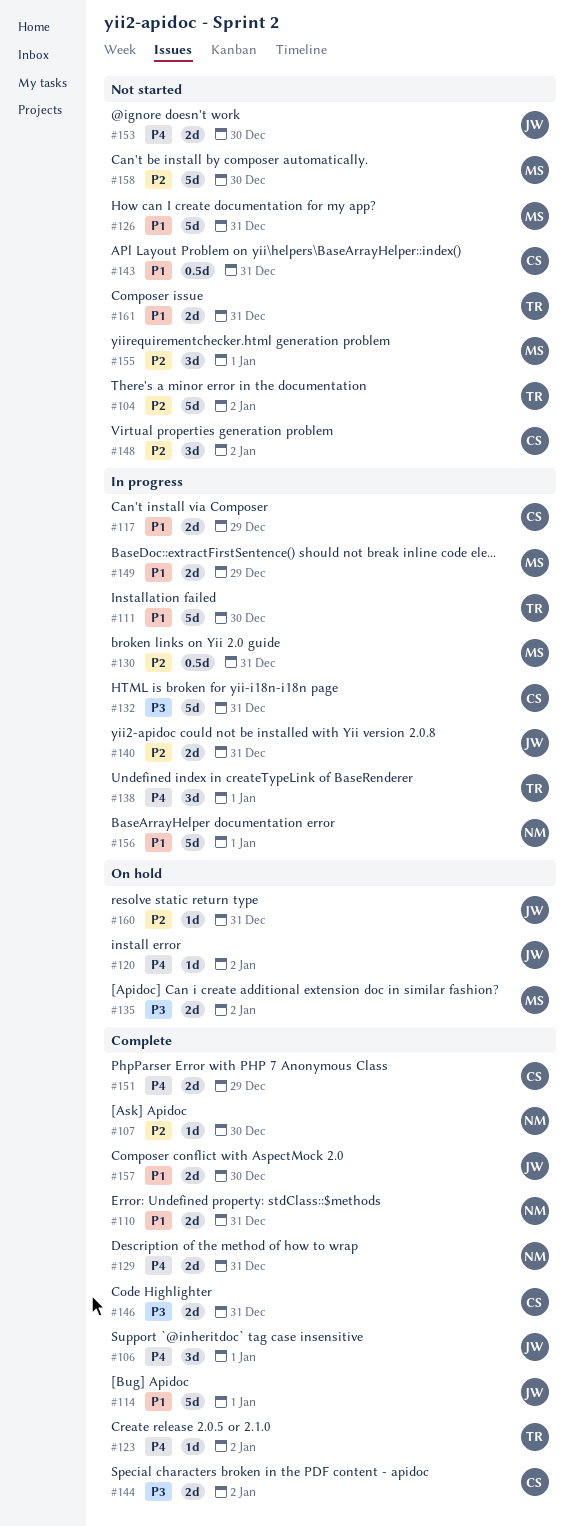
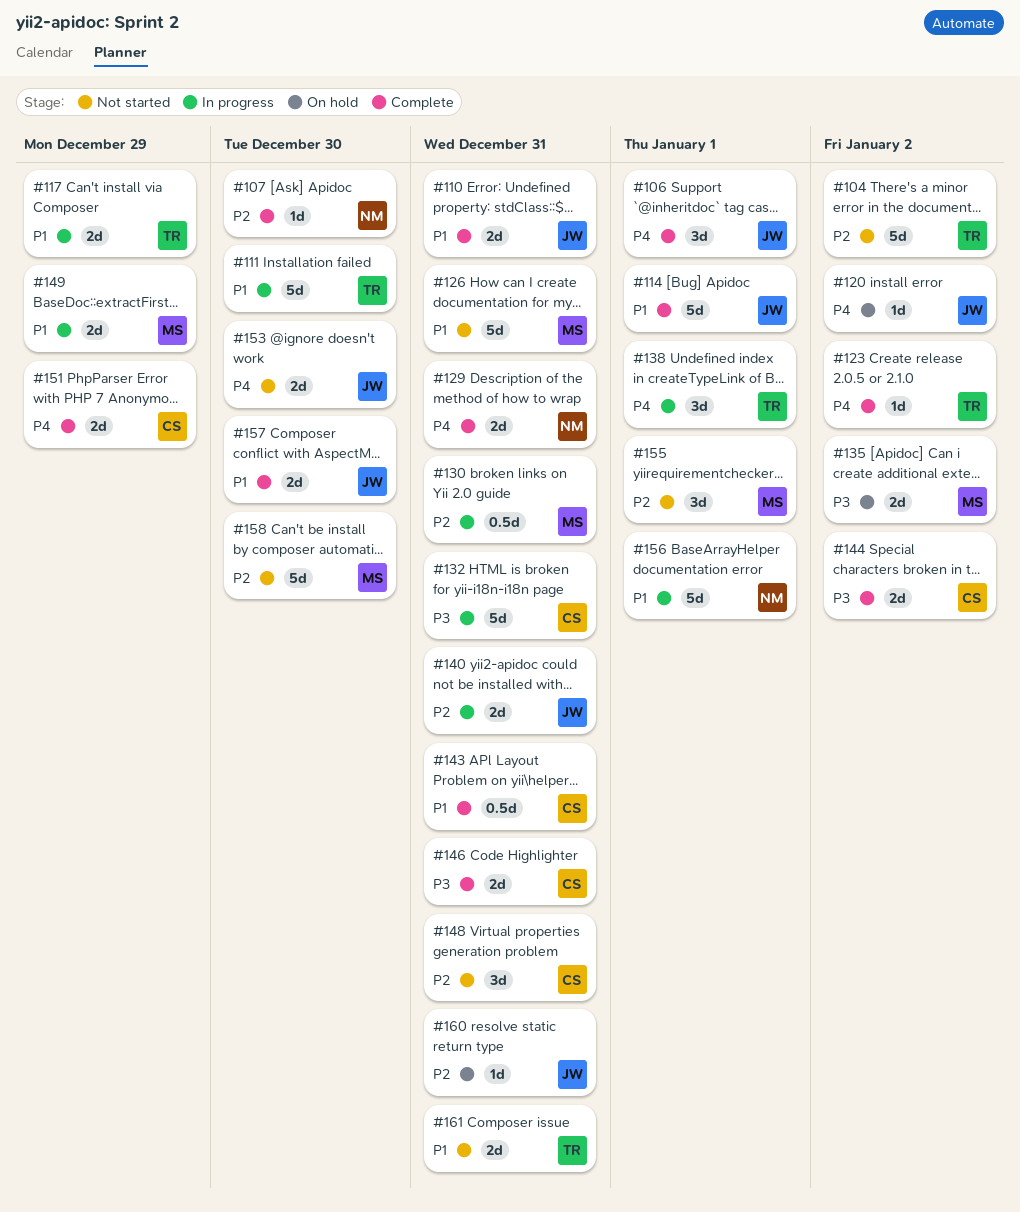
#110, owner: NM -> JW
#117, owner: CS -> TR
#143, status: Not started -> Complete
#148, due: Jan 2 -> Dec 31

